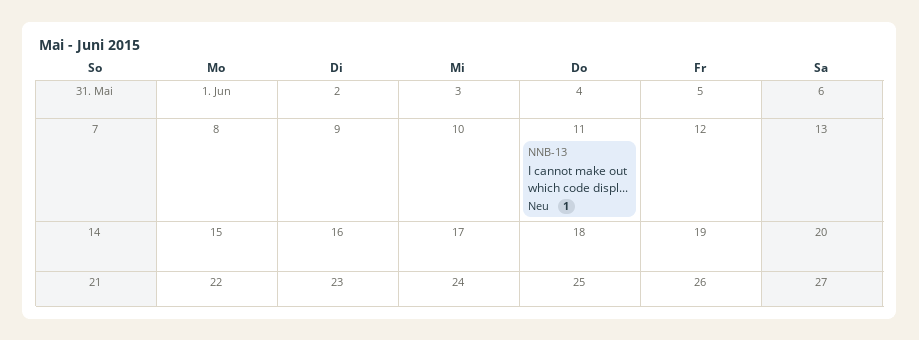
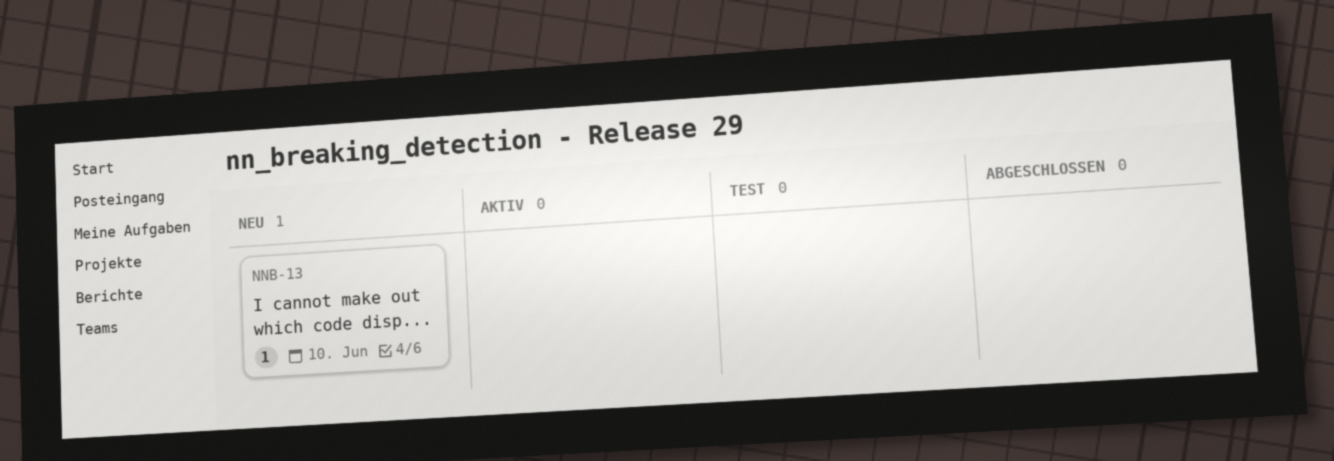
NNB-13, due: Jun 11 -> Jun 10

